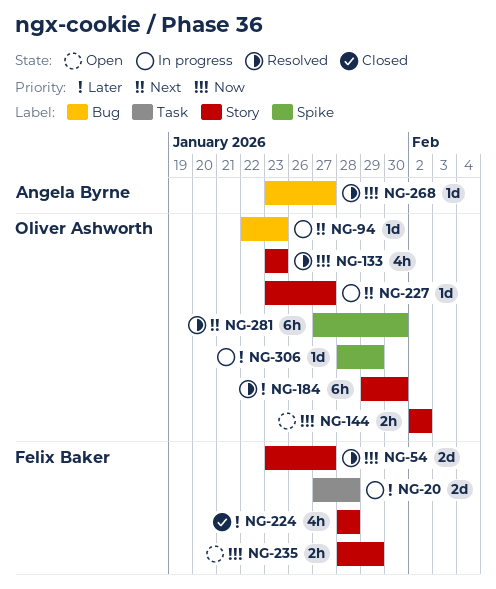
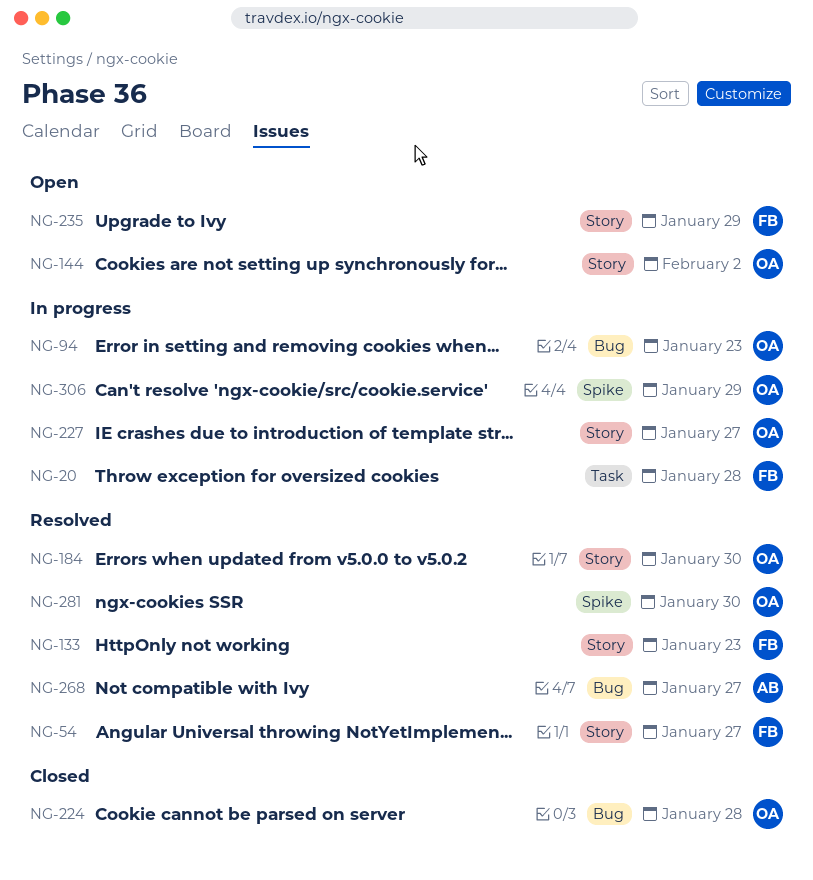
NG-133, owner: Oliver Ashworth -> Felix Baker
NG-224, owner: Felix Baker -> Oliver Ashworth
NG-224, label: Story -> Bug

